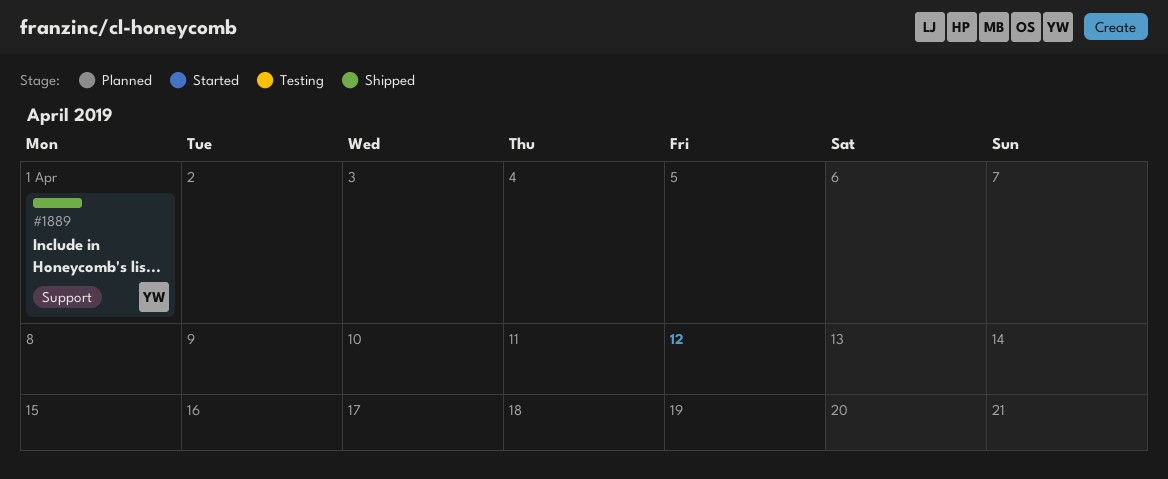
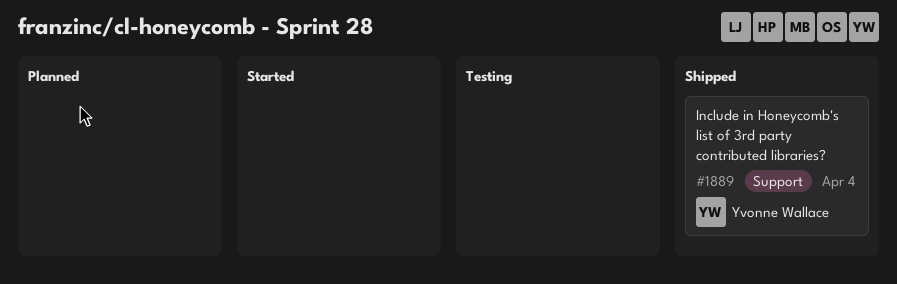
#1889, due: Apr 1 -> Apr 4

